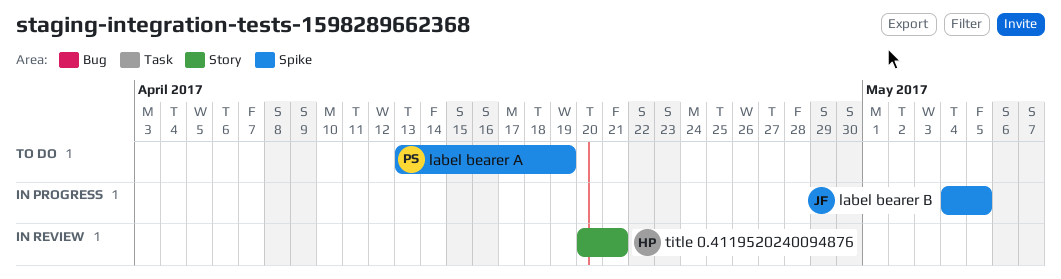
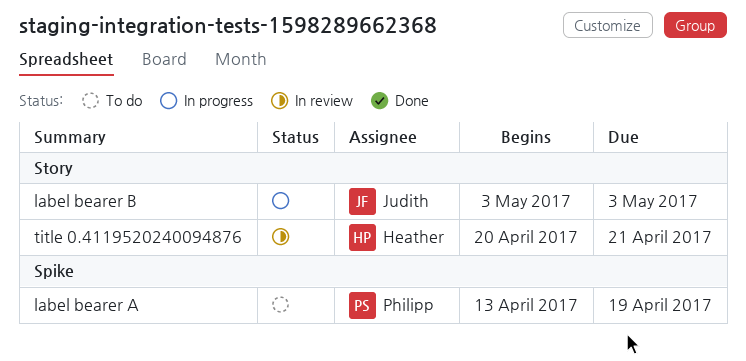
label bearer B, label: Spike -> Story
label bearer B, start: May 4 -> May 3
label bearer B, due: May 5 -> May 3

